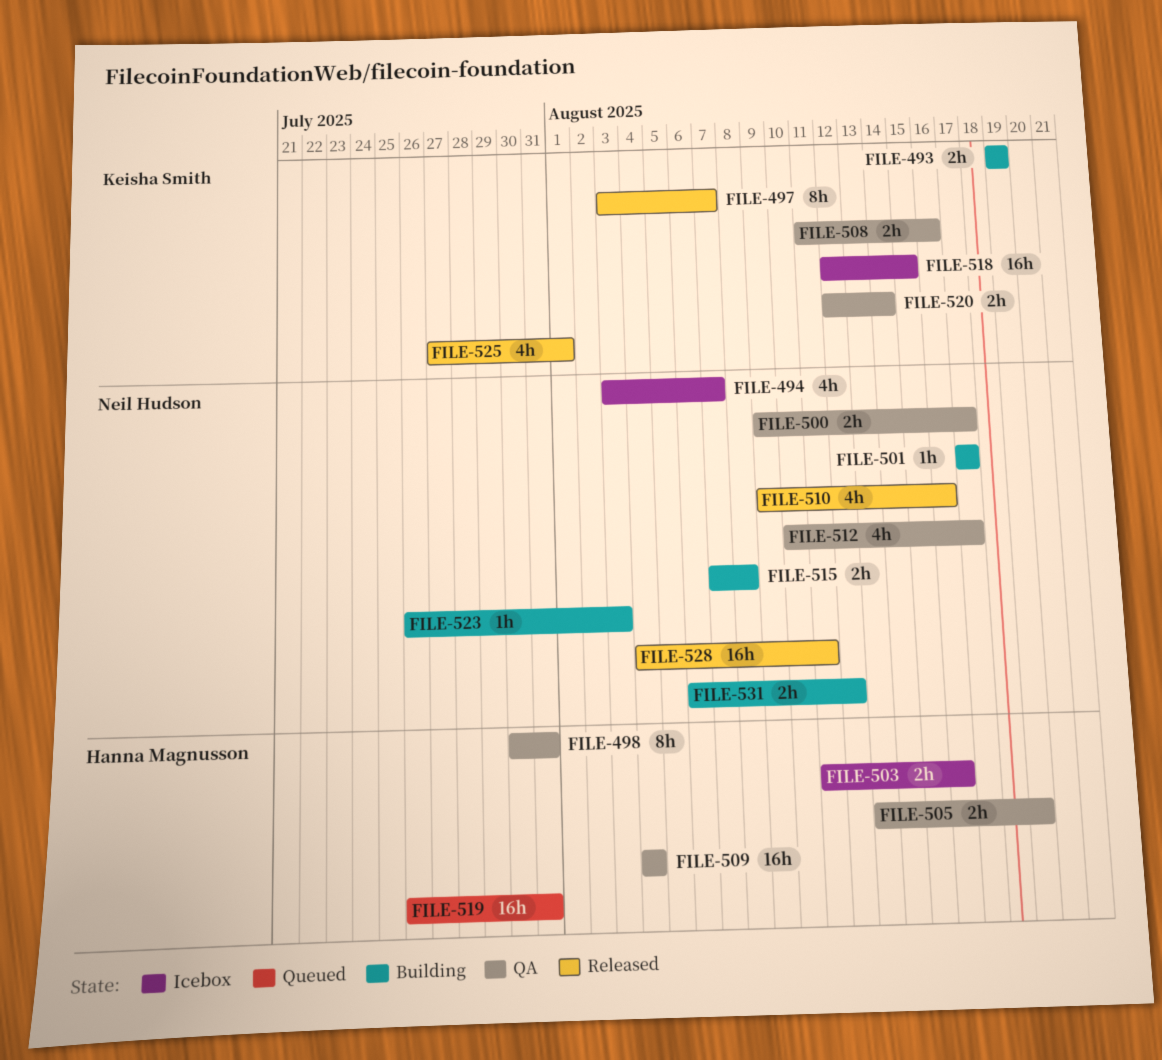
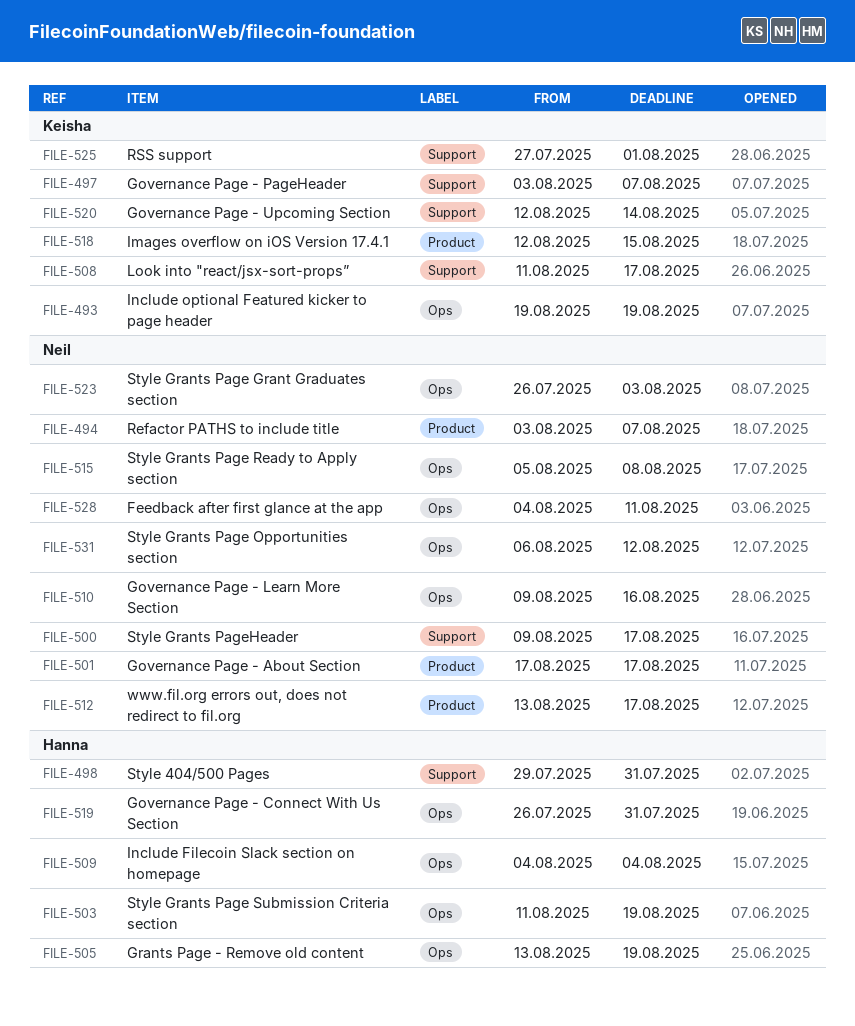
FILE-498, start: Jul 30 -> Jul 29
FILE-503, due: Aug 16 -> Aug 19
FILE-508, due: Aug 16 -> Aug 17
FILE-512, start: Aug 10 -> Aug 13
FILE-515, start: Aug 7 -> Aug 5

